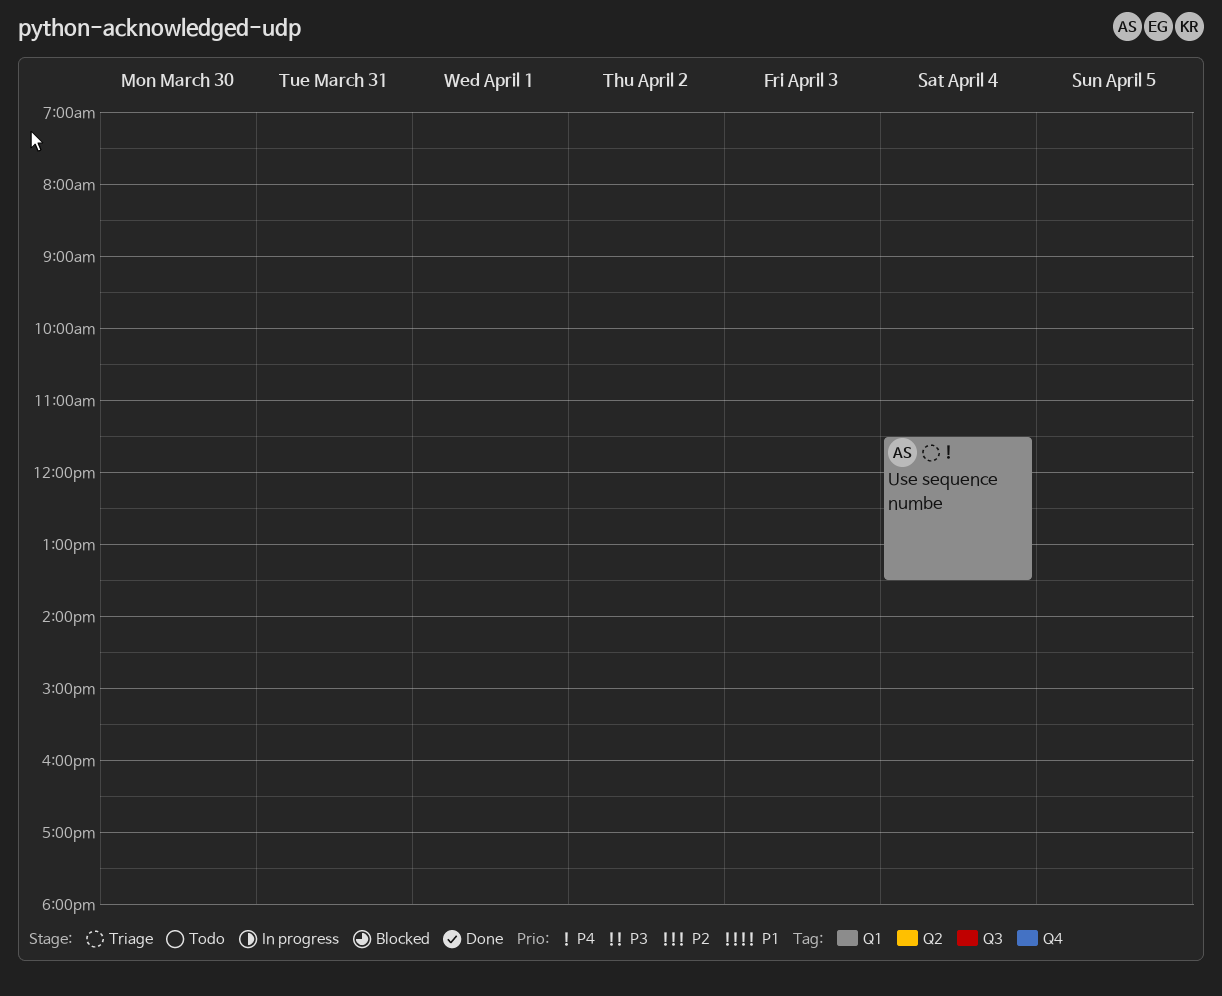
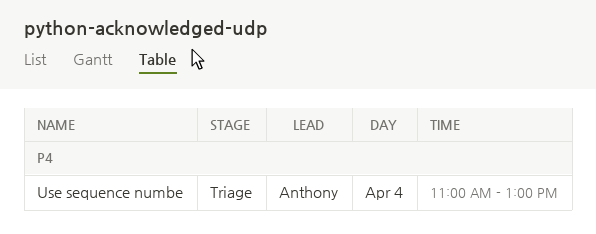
Use sequence numbe, begins: 11:30 -> 11:00
Use sequence numbe, ends: 13:30 -> 13:00

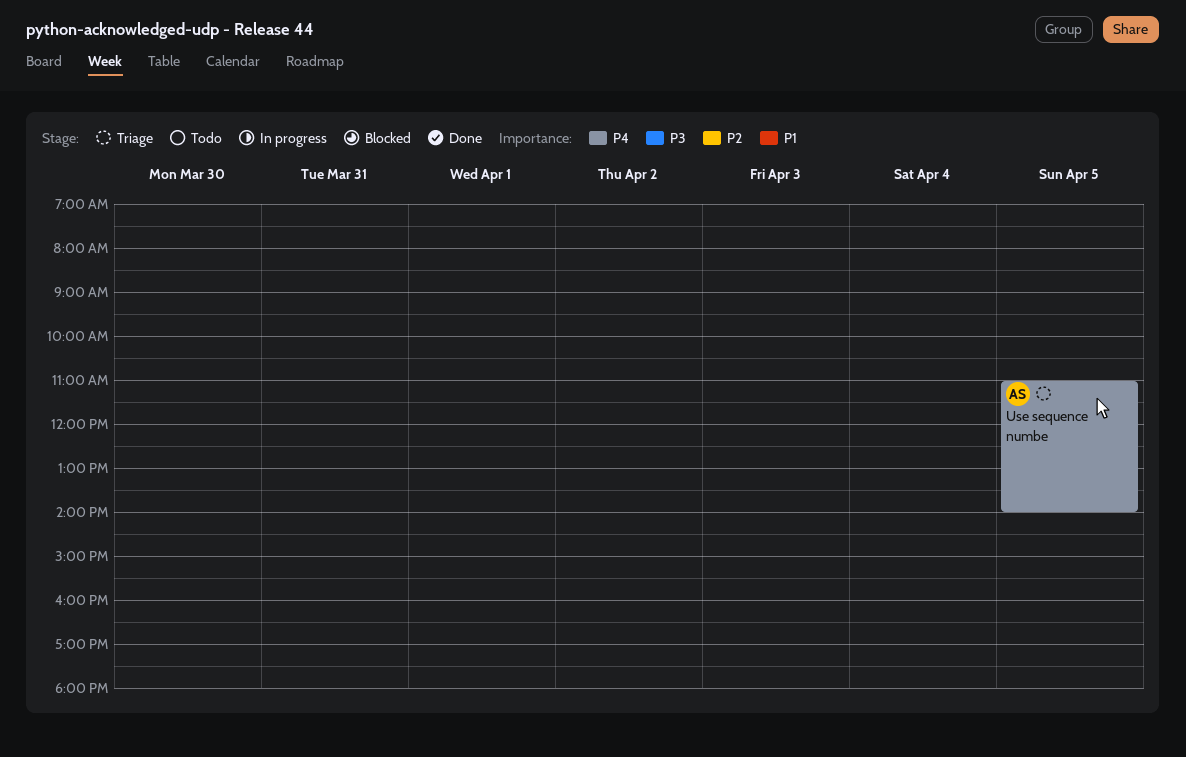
Use sequence numbe, day: Apr 4 -> Apr 5
Use sequence numbe, ends: 13:00 -> 14:00

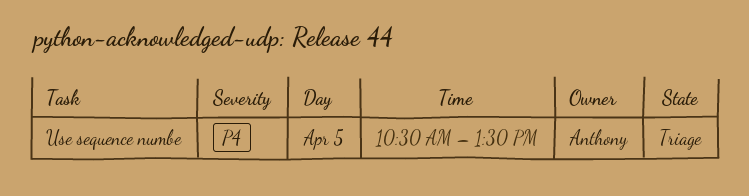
Use sequence numbe, begins: 11:00 -> 10:30
Use sequence numbe, ends: 14:00 -> 13:30

